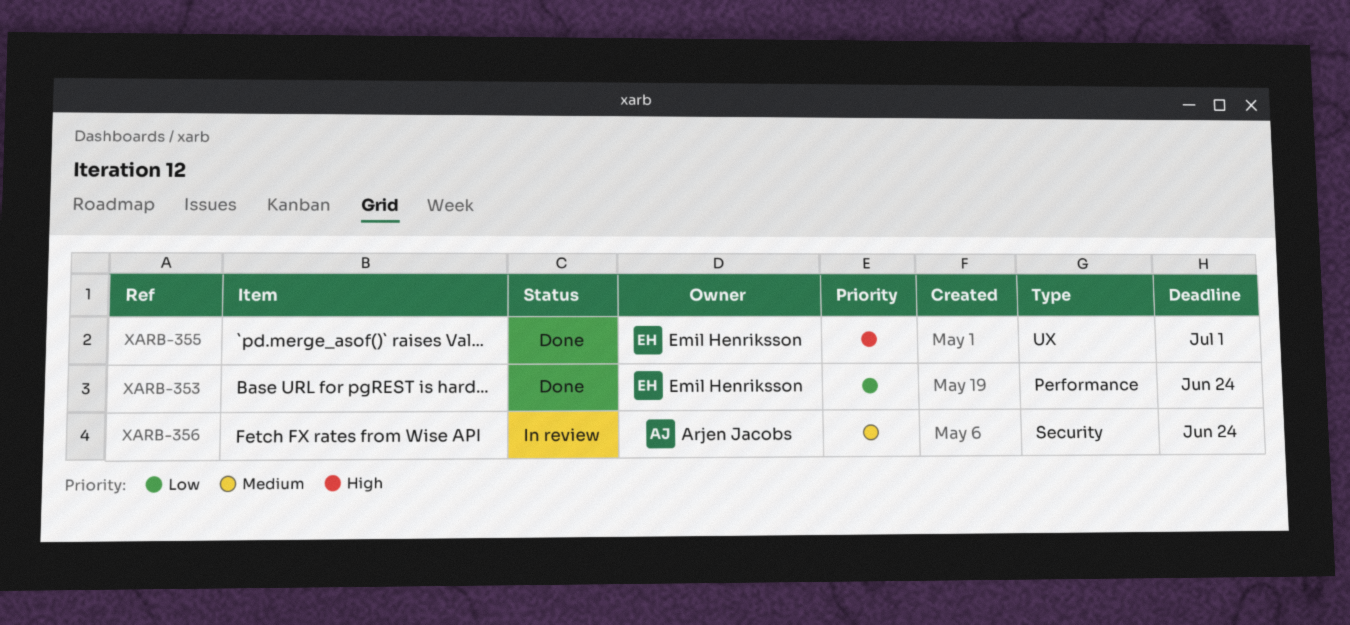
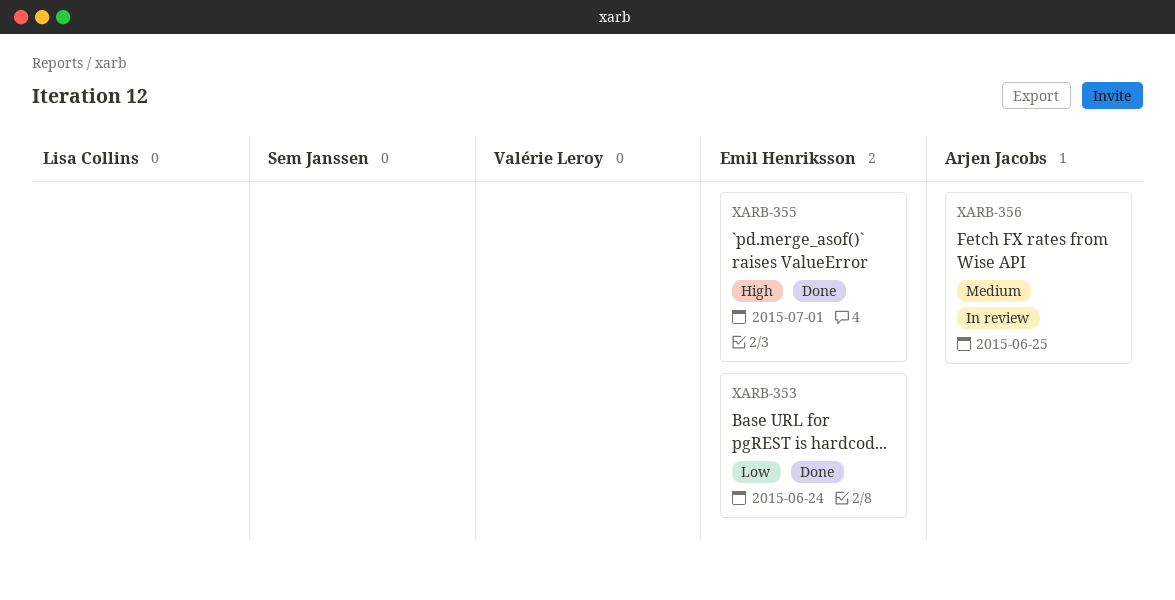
XARB-356, due: Jun 24 -> Jun 25

